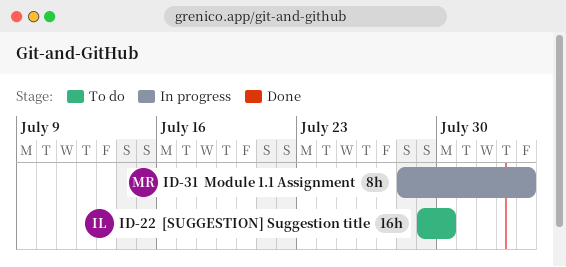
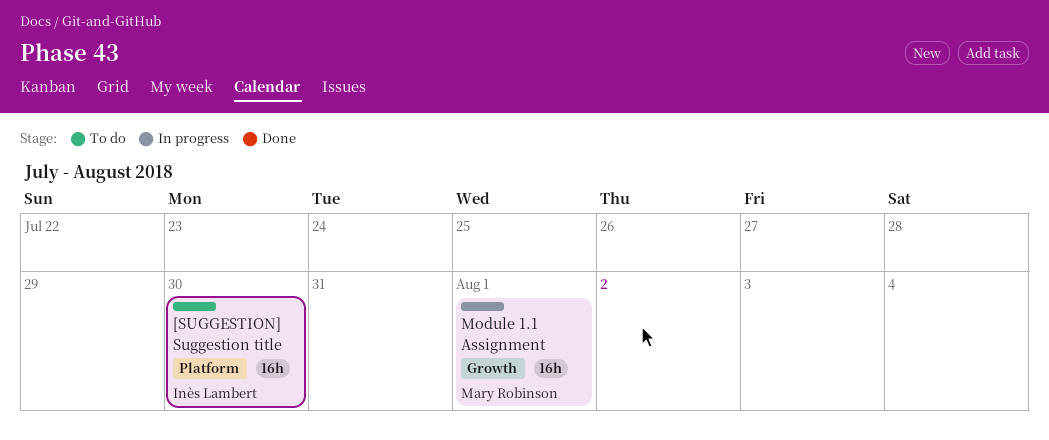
Module 1.1 Assignment, estimate: 8h -> 16h
Module 1.1 Assignment, due: Aug 3 -> Aug 1

